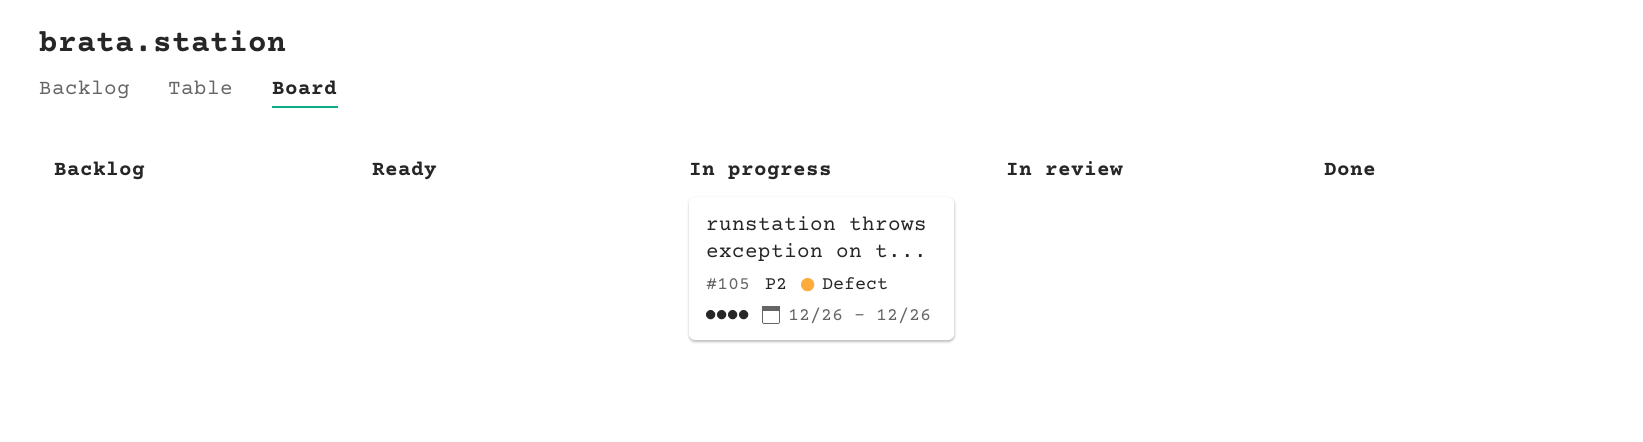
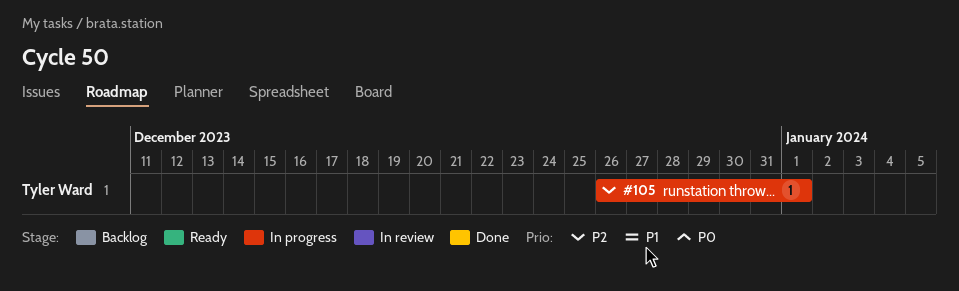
#105, estimate: 4 -> 1
#105, due: Dec 26 -> Jan 1

